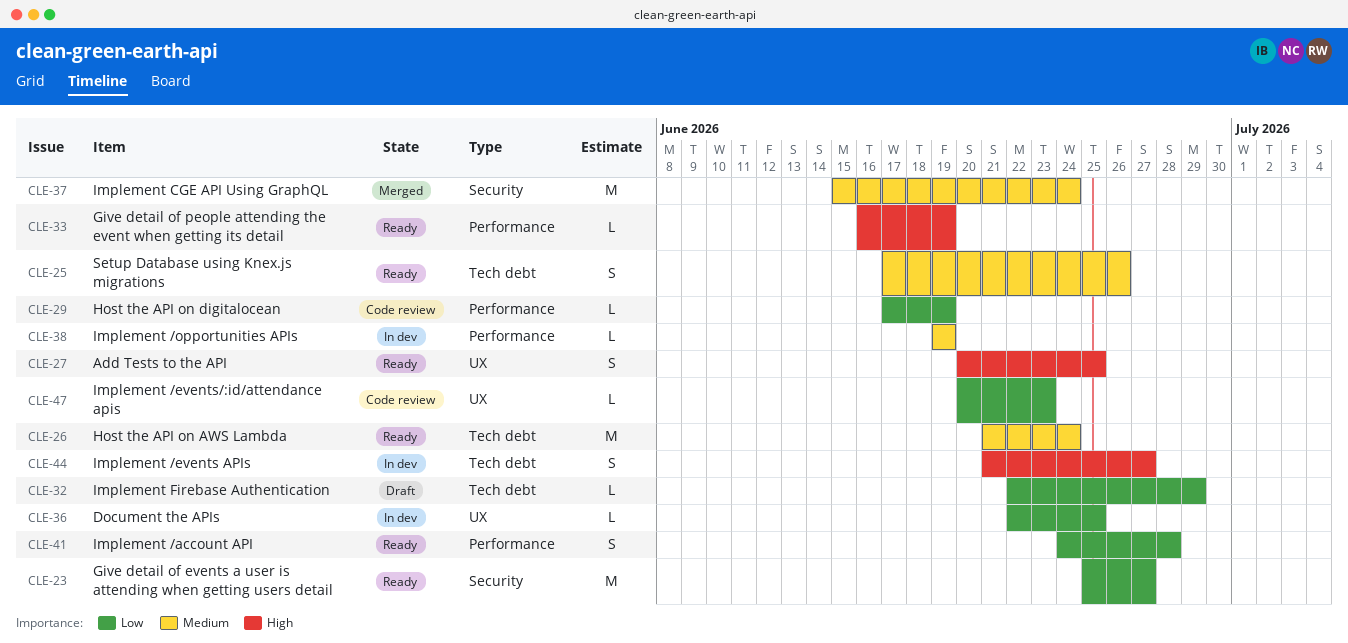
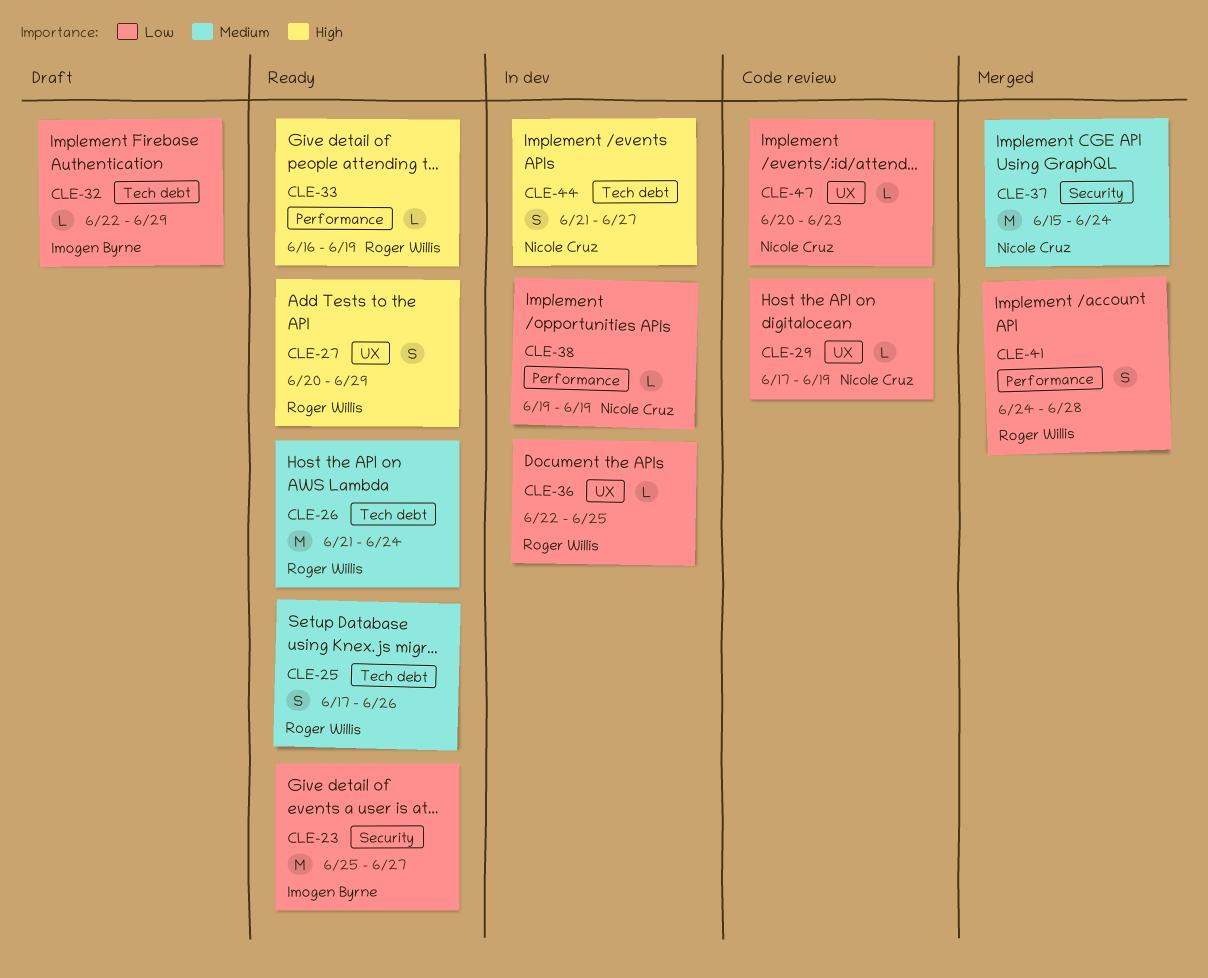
CLE-27, due: Jun 25 -> Jun 29
CLE-29, label: Performance -> UX
CLE-38, priority: Medium -> Low
CLE-41, status: Ready -> Merged

